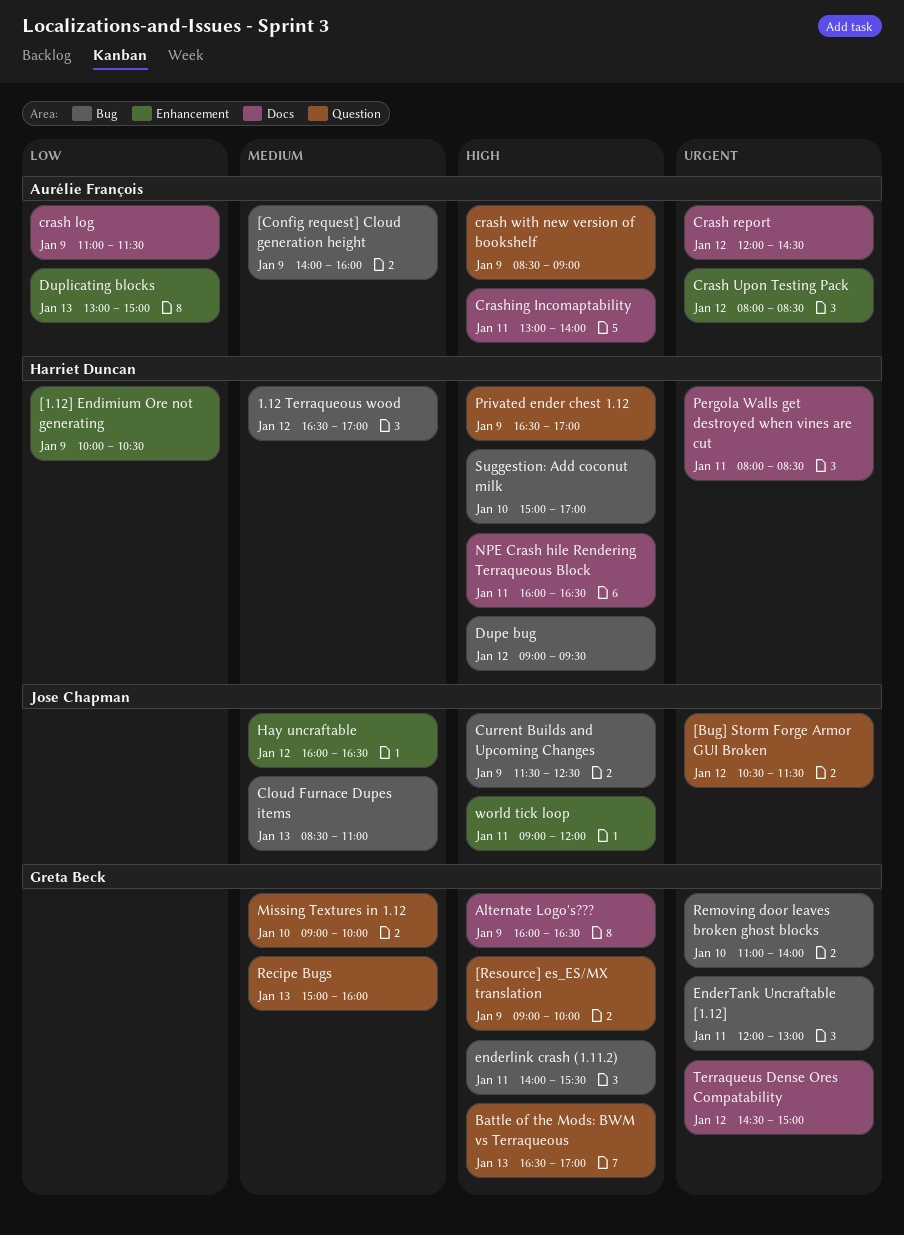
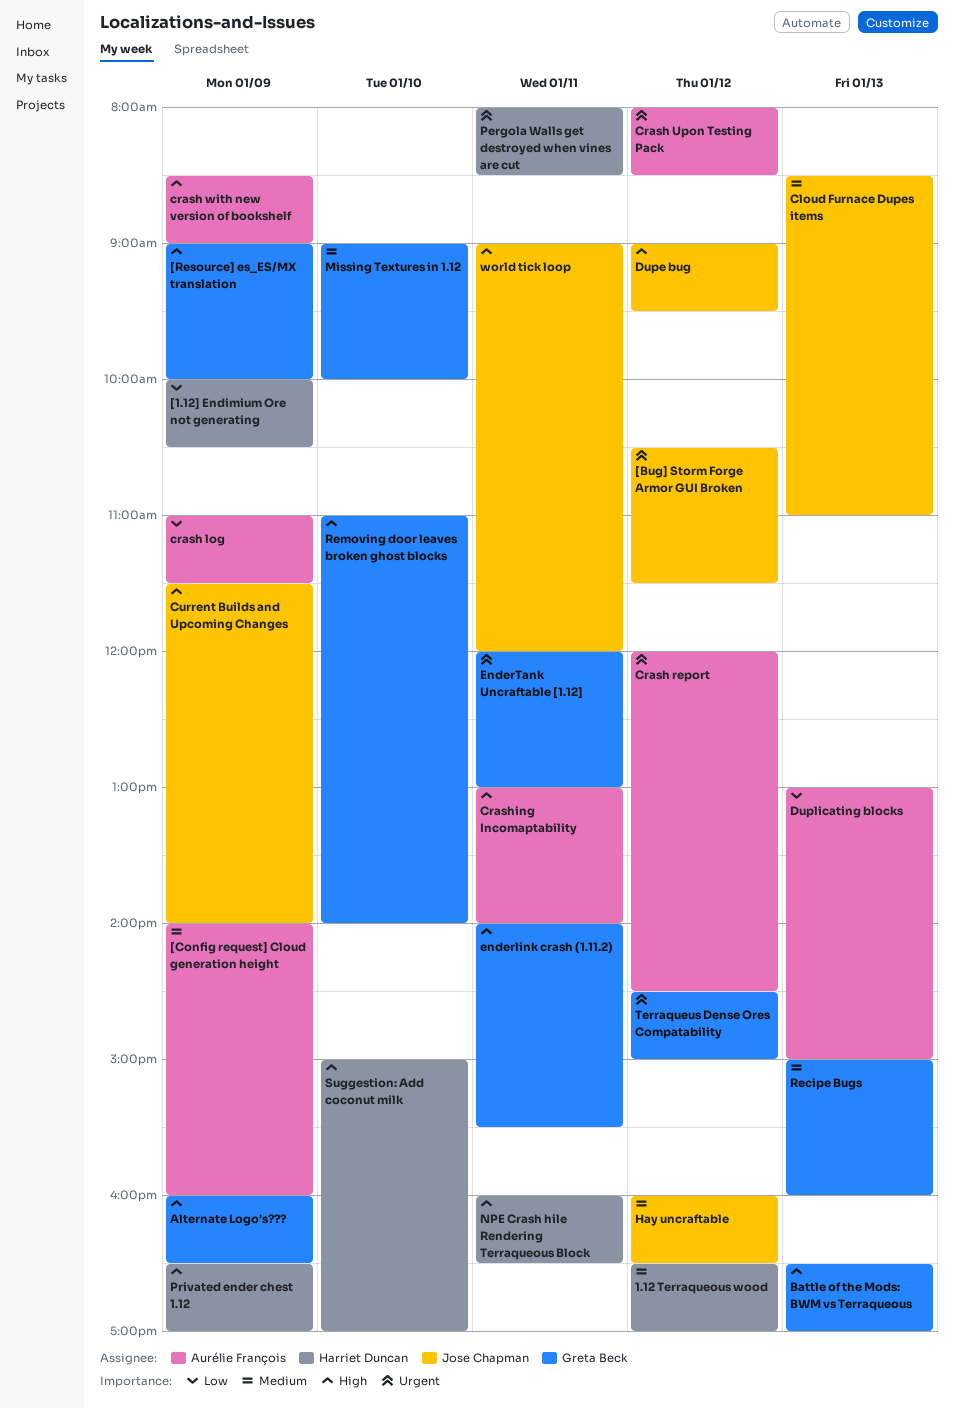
Current Builds and Upcoming Changes, ends: 12:30 -> 14:00
Dupe bug, owner: Harriet Duncan -> Jose Chapman
Removing door leaves broken ghost blocks, priority: Urgent -> High

